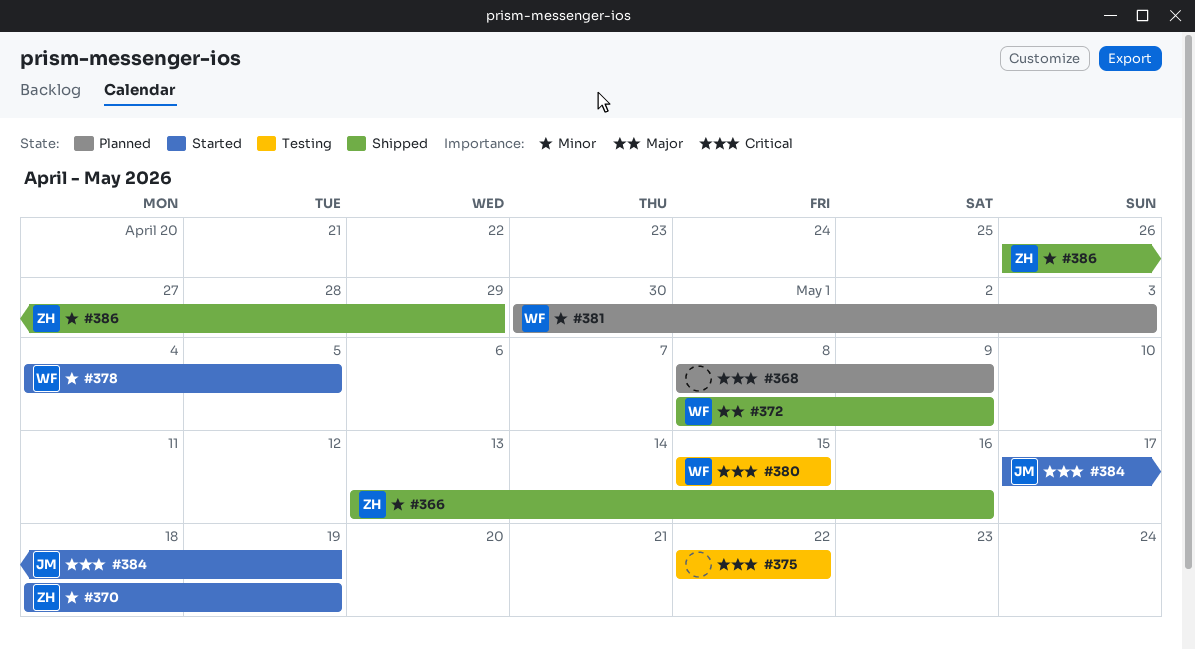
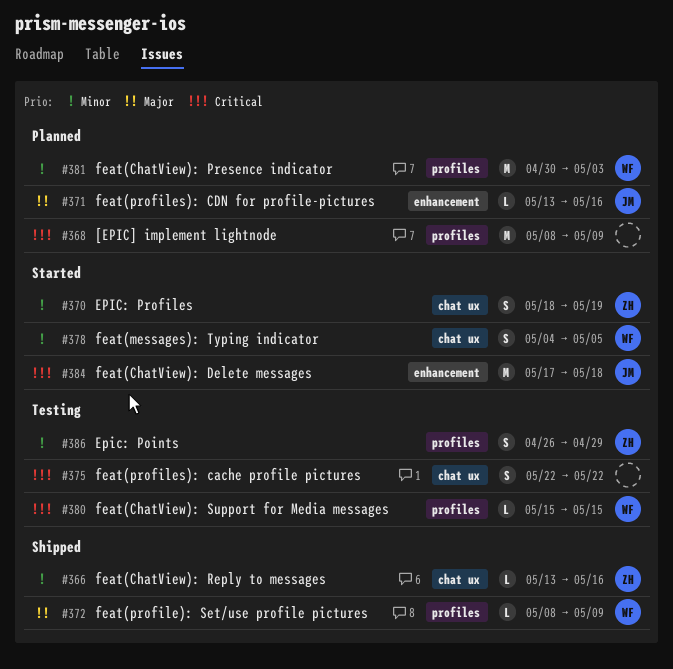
#371: none -> present
#384, due: May 19 -> May 18
#386, status: Shipped -> Testing

